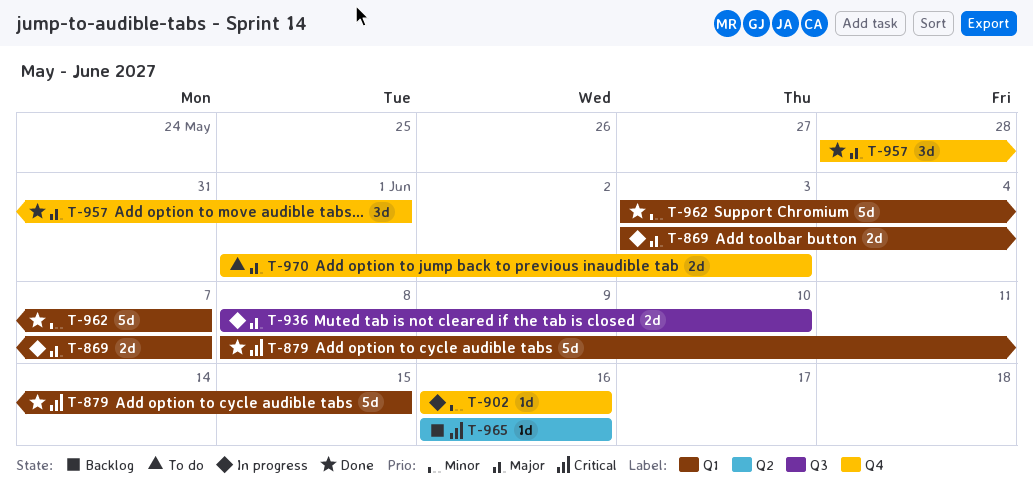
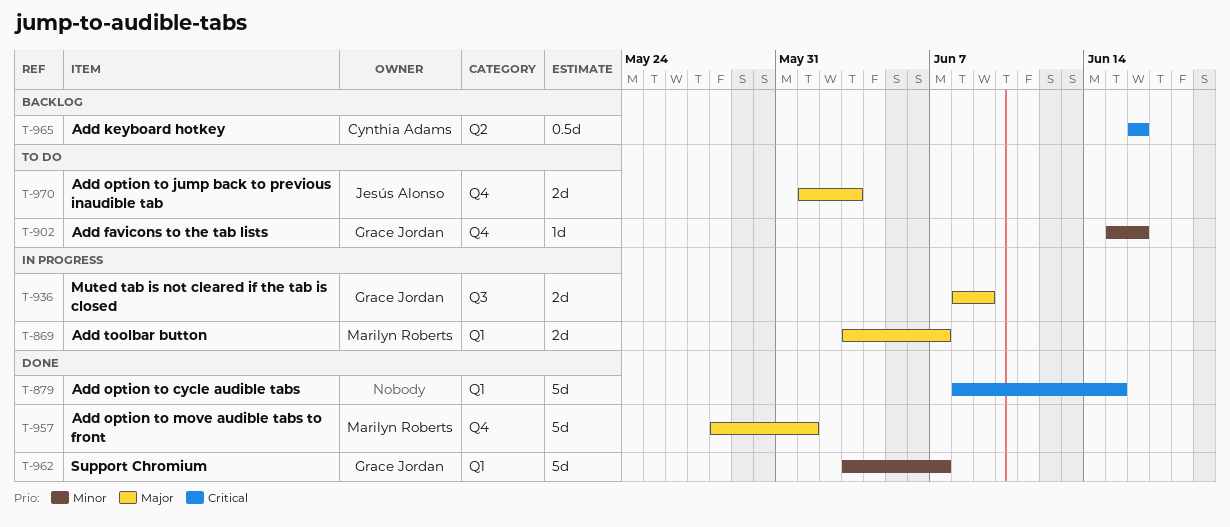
T-902, status: In progress -> To do
T-902, start: Jun 16 -> Jun 15
T-936, due: Jun 10 -> Jun 9
T-957, estimate: 3d -> 5d
T-965, estimate: 1d -> 0.5d

